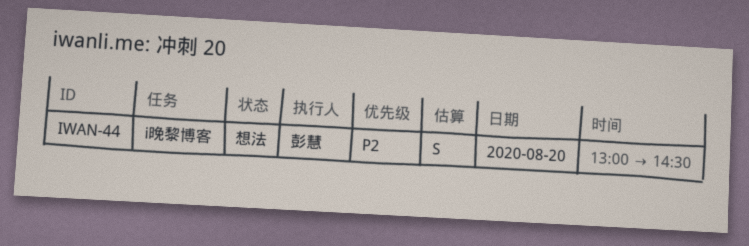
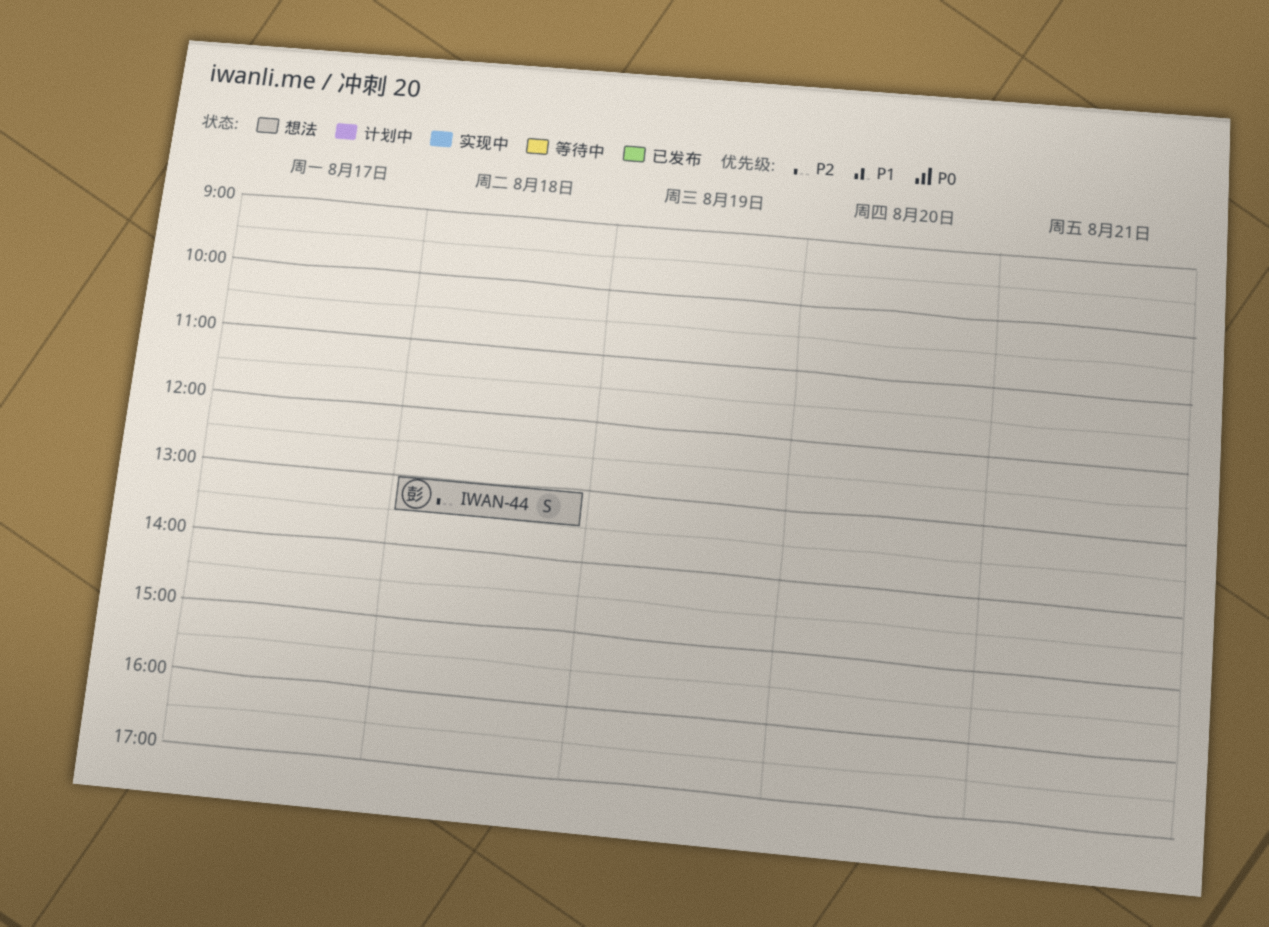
IWAN-44, day: Aug 20 -> Aug 18
IWAN-44, ends: 14:30 -> 13:30

